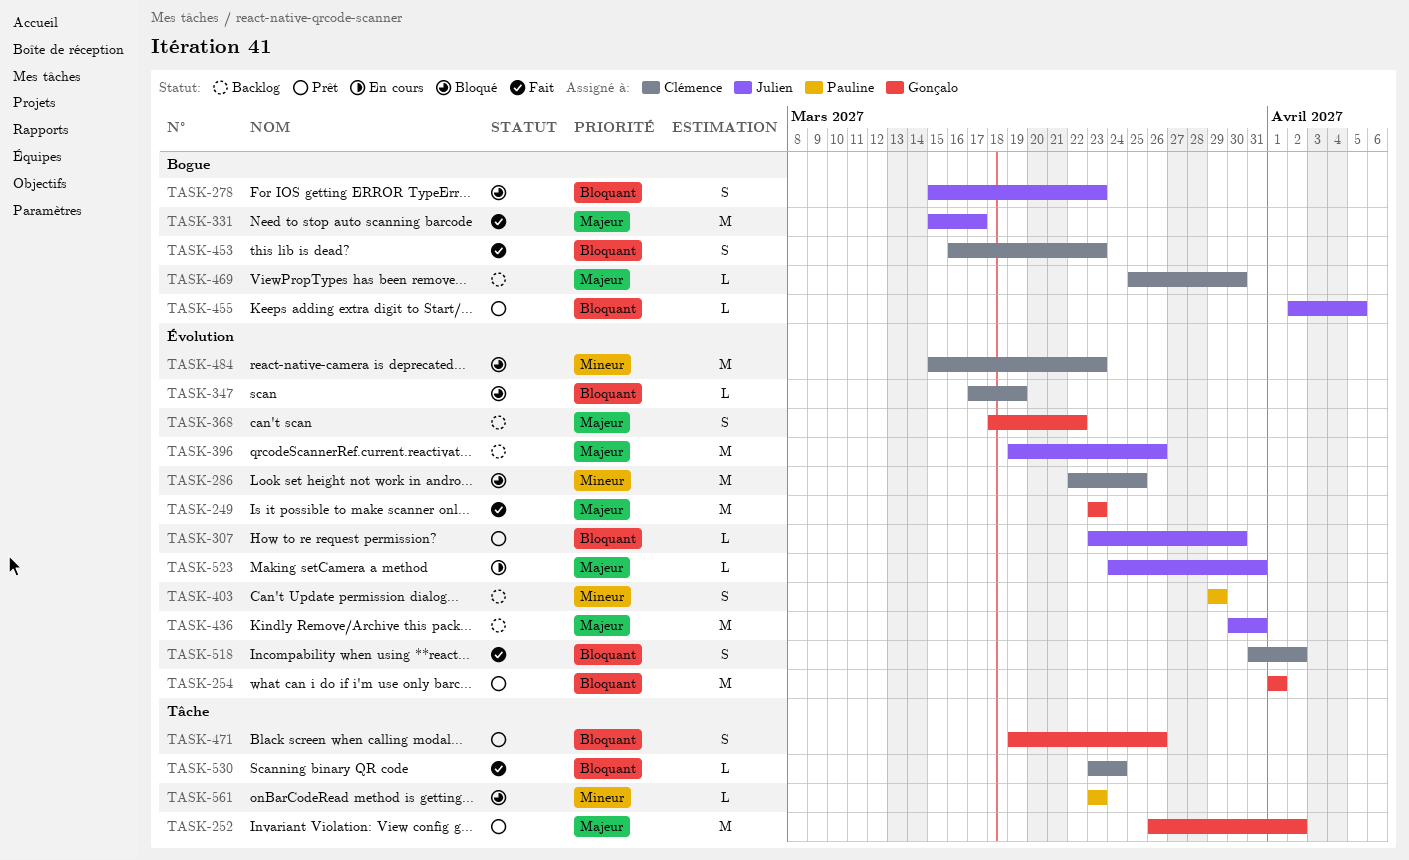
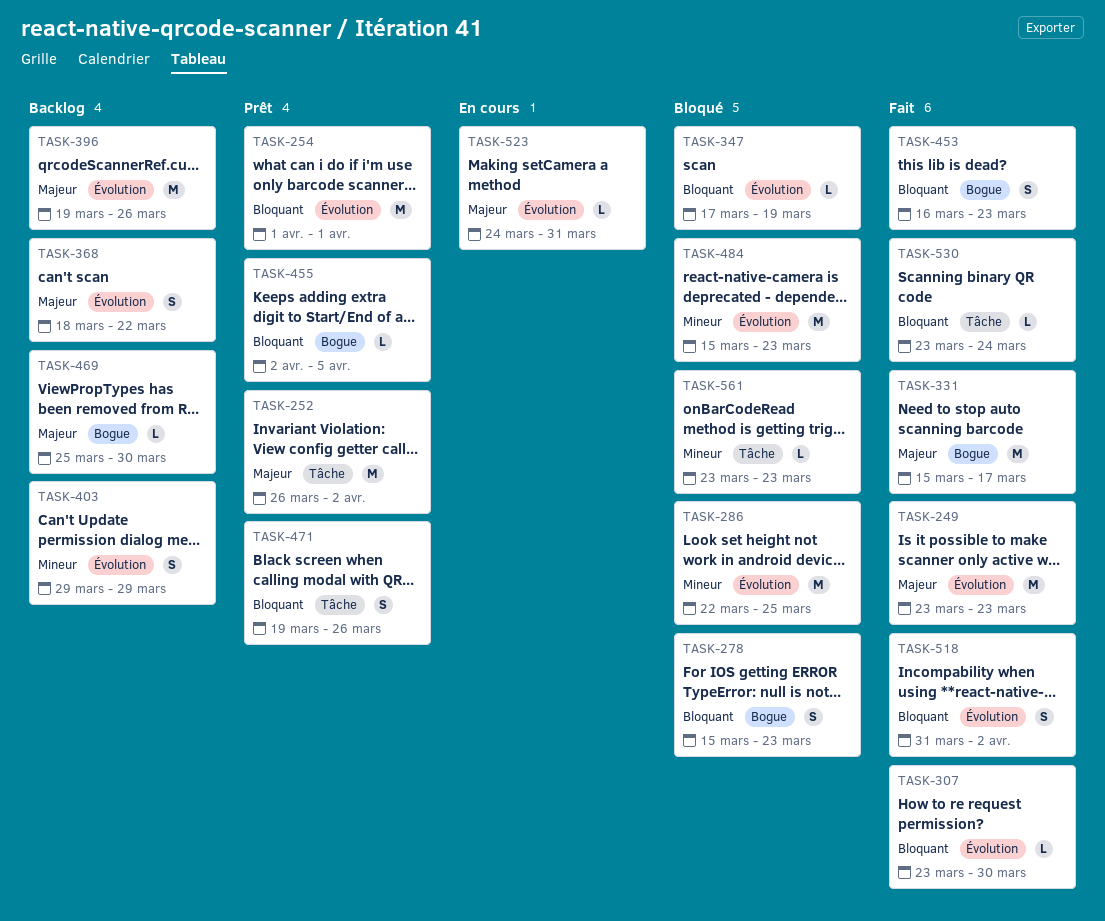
TASK-307, status: Prêt -> Fait
TASK-436: present -> none

